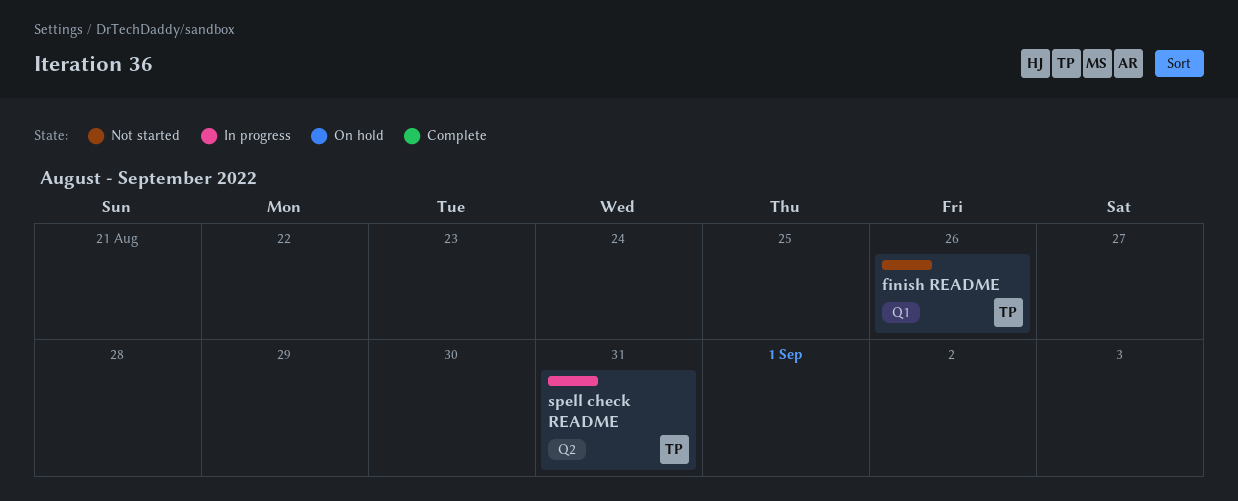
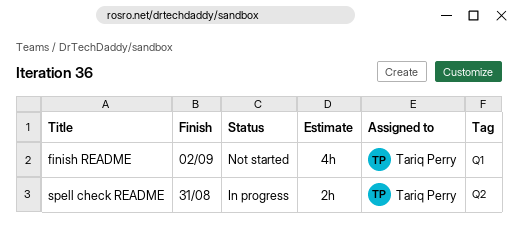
finish README, due: Aug 26 -> Sep 2

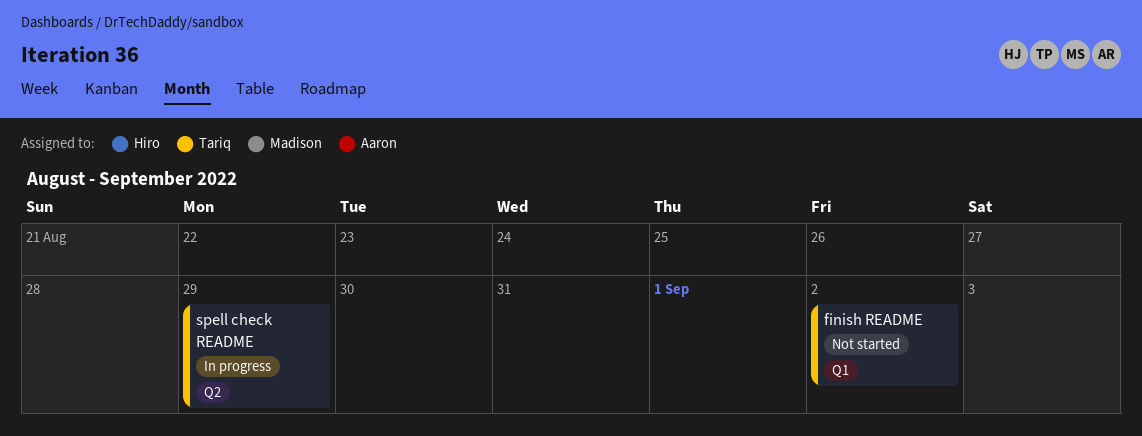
spell check README, due: Aug 31 -> Aug 29

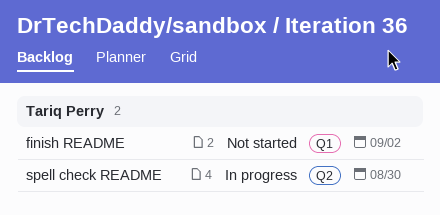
spell check README, due: Aug 29 -> Aug 30

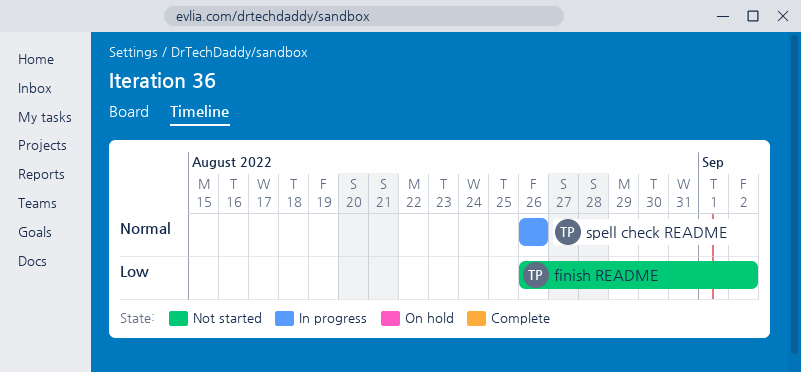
spell check README, due: Aug 30 -> Aug 26

